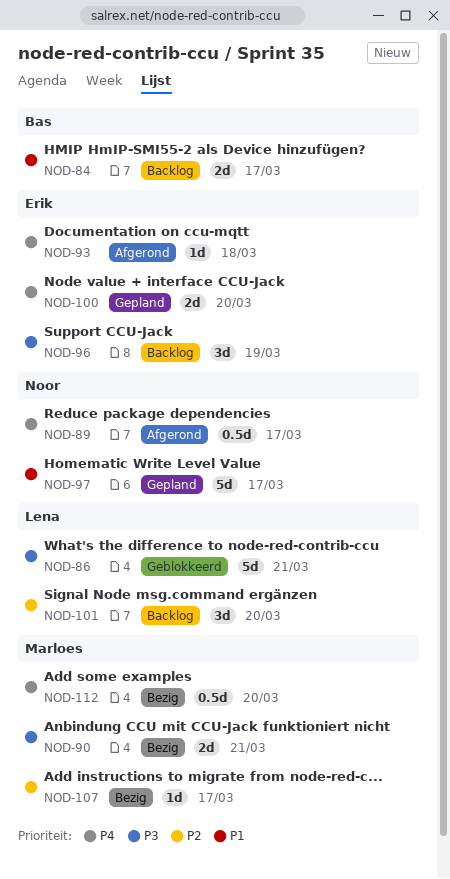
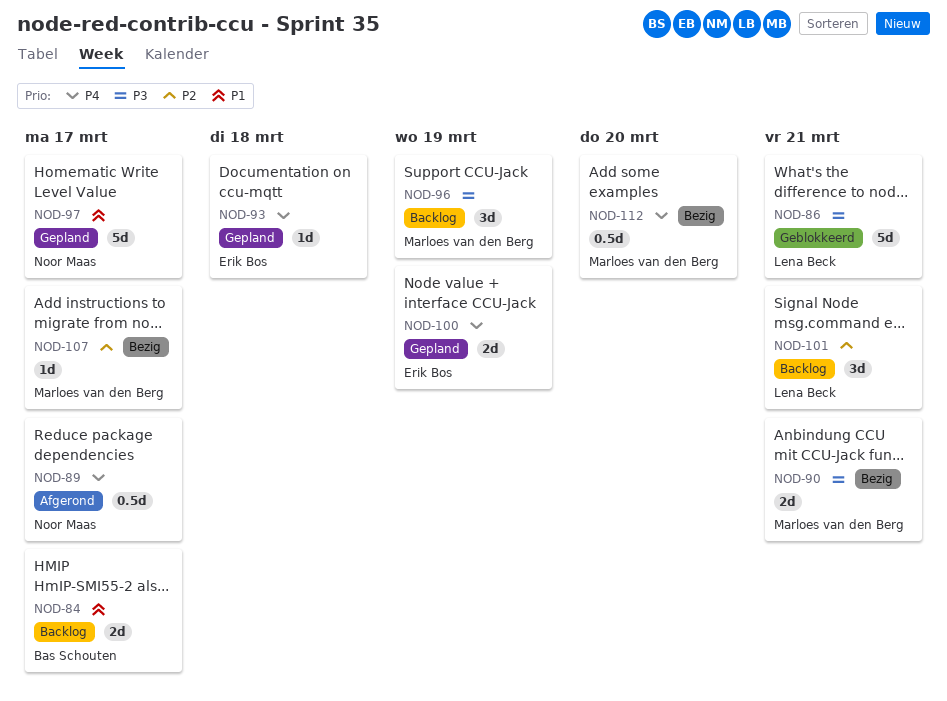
NOD-93, status: Afgerond -> Gepland
NOD-96, owner: Erik Bos -> Marloes van den Berg
NOD-100, due: Mar 20 -> Mar 19
NOD-101, due: Mar 20 -> Mar 21

